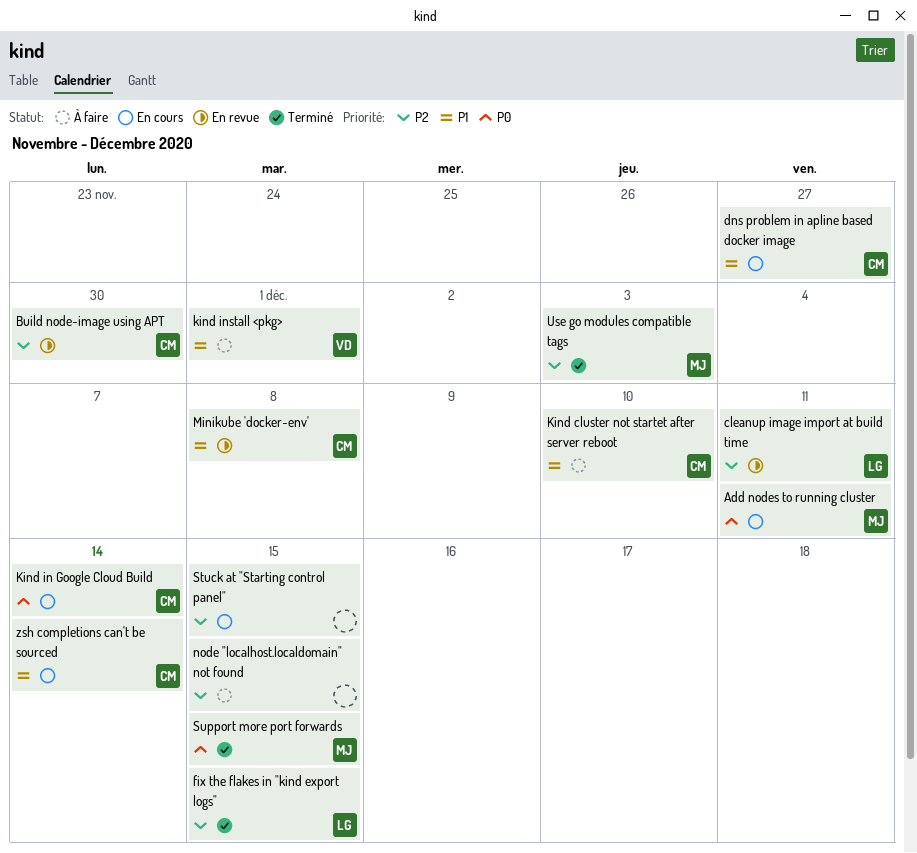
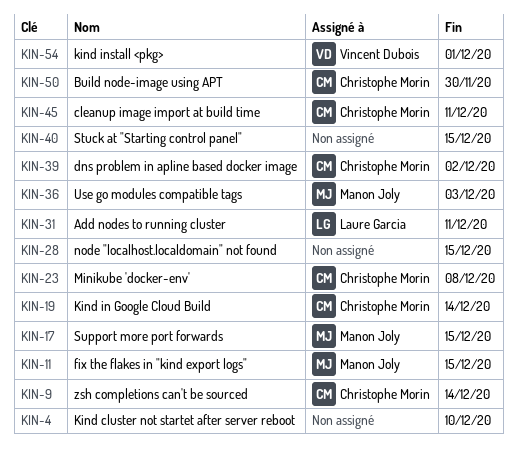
Add nodes to running cluster, owner: Manon Joly -> Laure Garcia
cleanup image import at build time, owner: Laure Garcia -> Christophe Morin
dns problem in apline based docker image, due: Nov 27 -> Dec 2
fix the flakes in "kind export logs", owner: Laure Garcia -> Manon Joly
Kind cluster not startet after server reboot, owner: Christophe Morin -> none

